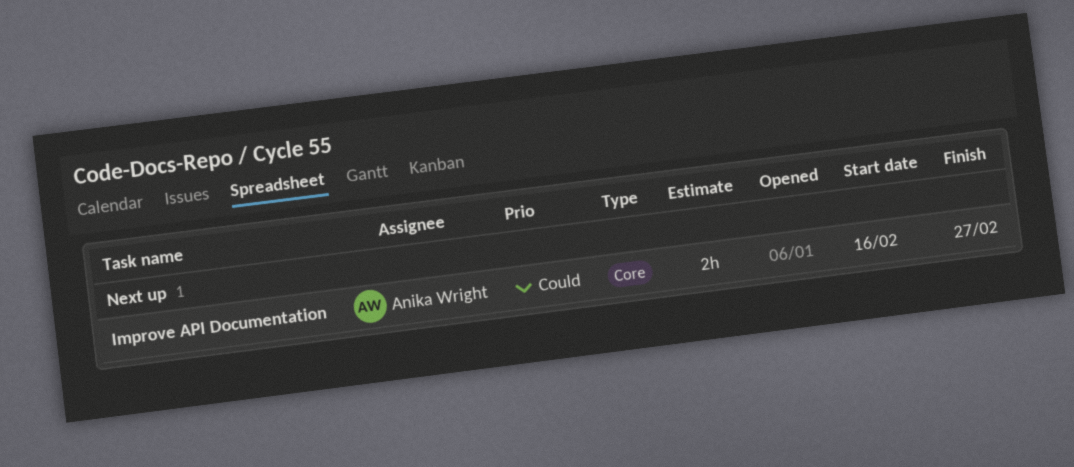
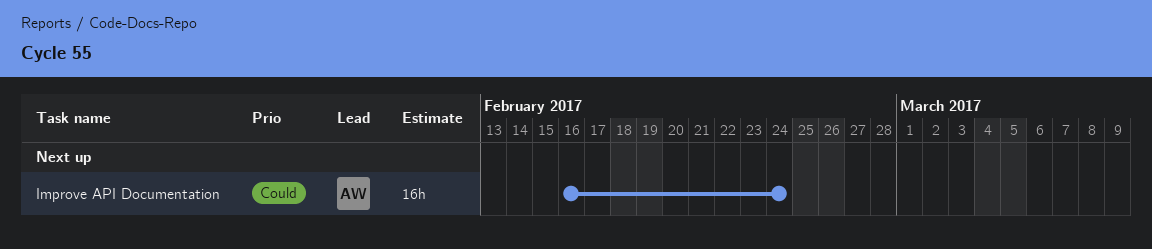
Improve API Documentation, estimate: 2h -> 16h
Improve API Documentation, due: Feb 27 -> Feb 24

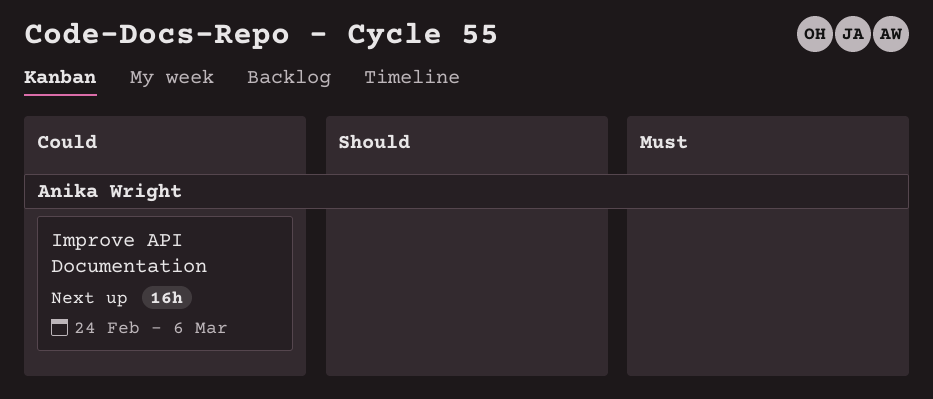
Improve API Documentation, start: Feb 16 -> Feb 24
Improve API Documentation, due: Feb 24 -> Mar 6

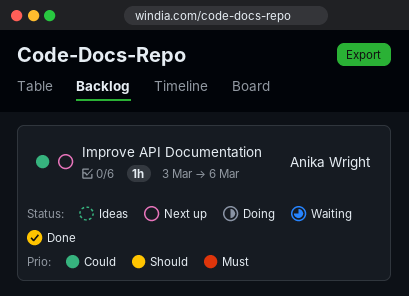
Improve API Documentation, estimate: 16h -> 1h
Improve API Documentation, start: Feb 24 -> Mar 3

